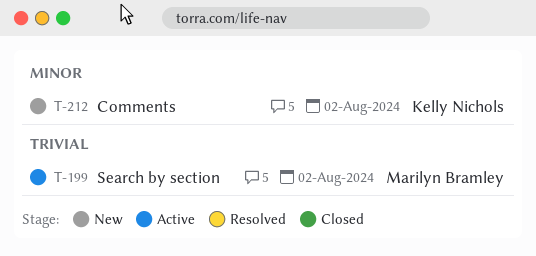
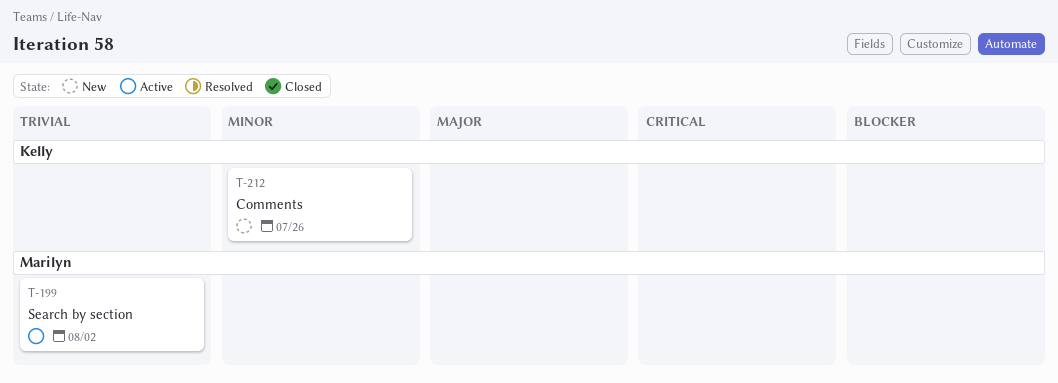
T-212, due: Aug 2 -> Jul 26

